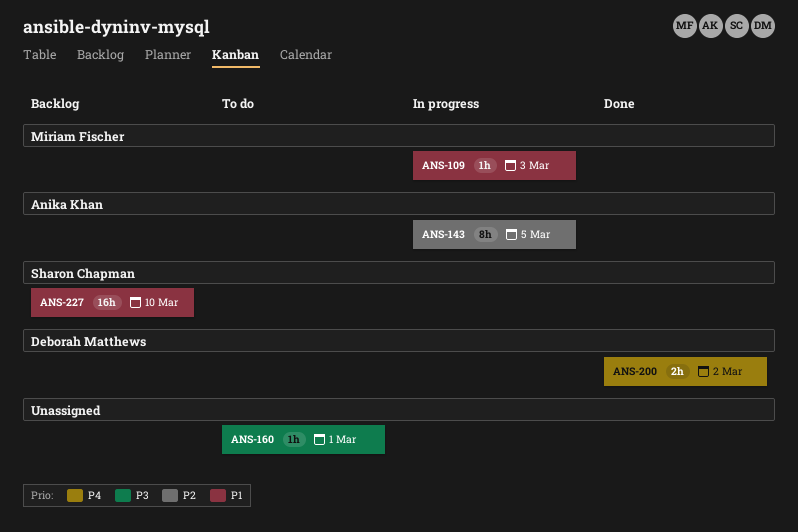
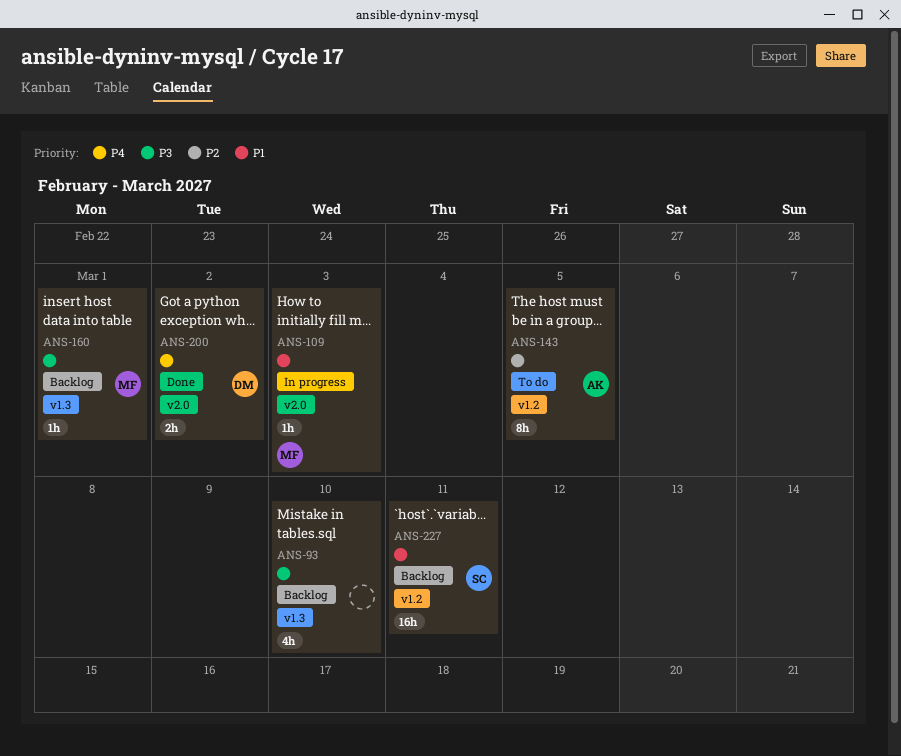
ANS-93: none -> present
ANS-143, status: In progress -> To do
ANS-160, status: To do -> Backlog
ANS-160, owner: none -> Miriam Fischer
ANS-227, due: Mar 10 -> Mar 11

